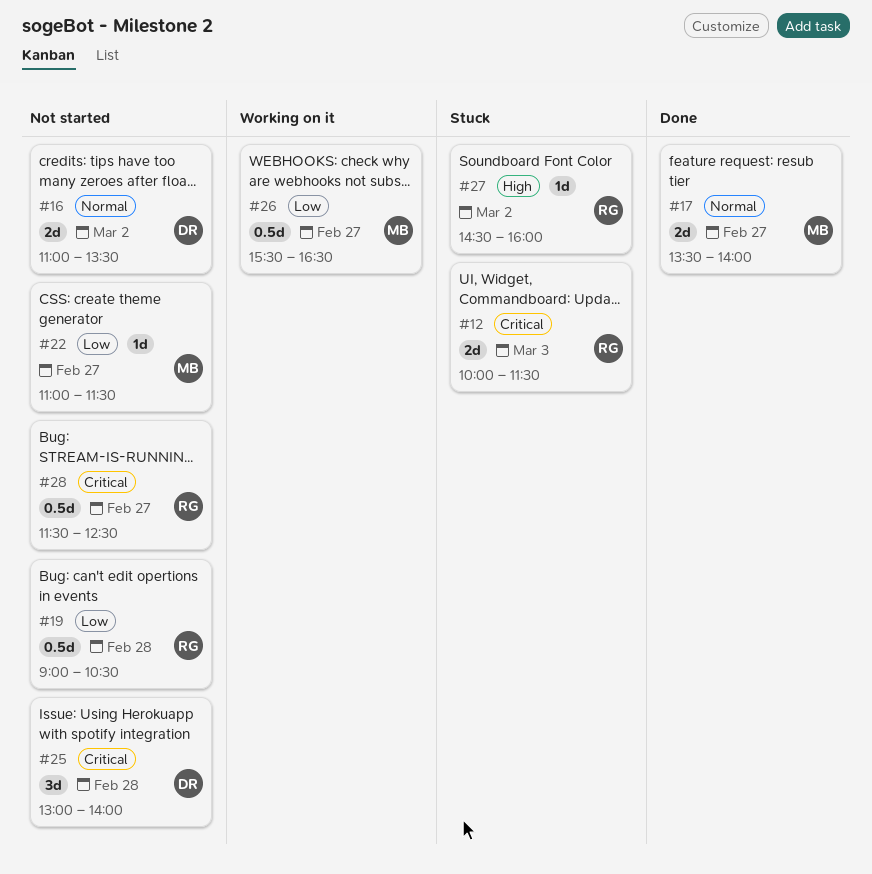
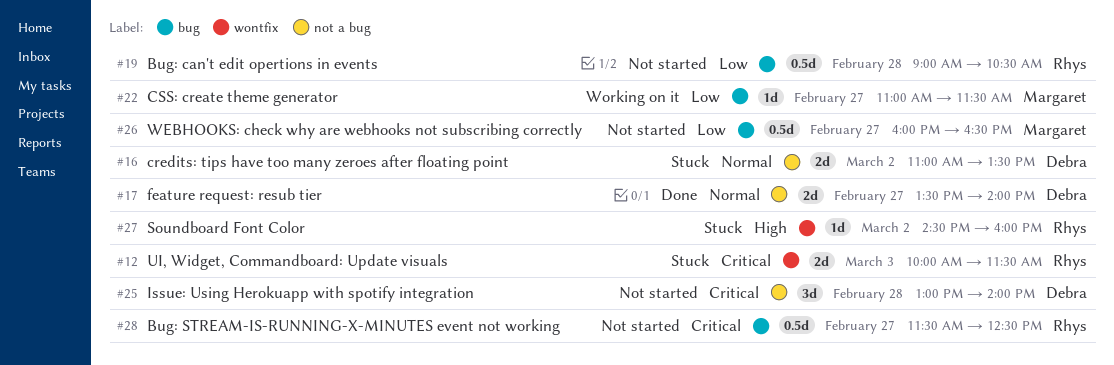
#16, status: Not started -> Stuck
#17, owner: Margaret -> Debra
#22, status: Not started -> Working on it
#26, status: Working on it -> Not started
#26, begins: 15:30 -> 16:00

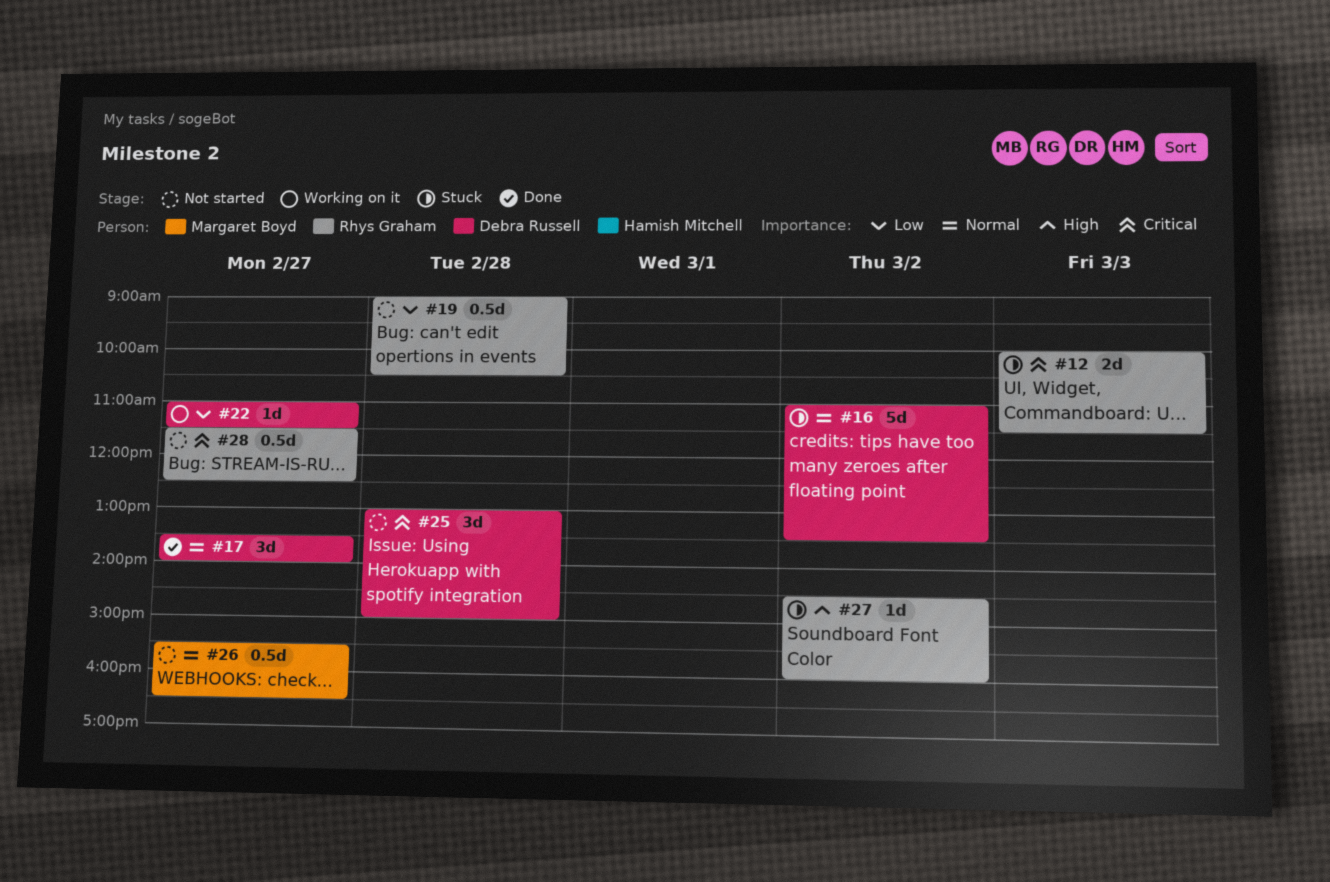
#16, estimate: 2d -> 5d
#17, estimate: 2d -> 3d
#22, owner: Margaret Boyd -> Debra Russell
#25, ends: 14:00 -> 15:00
#26, priority: Low -> Normal
#26, begins: 16:00 -> 15:30

